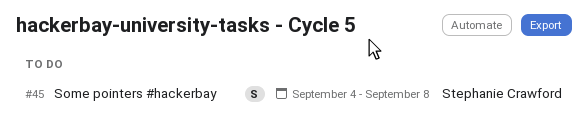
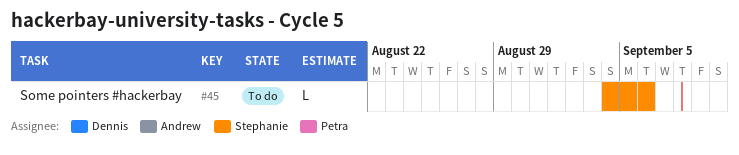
#45, estimate: S -> L
#45, due: Sep 8 -> Sep 6

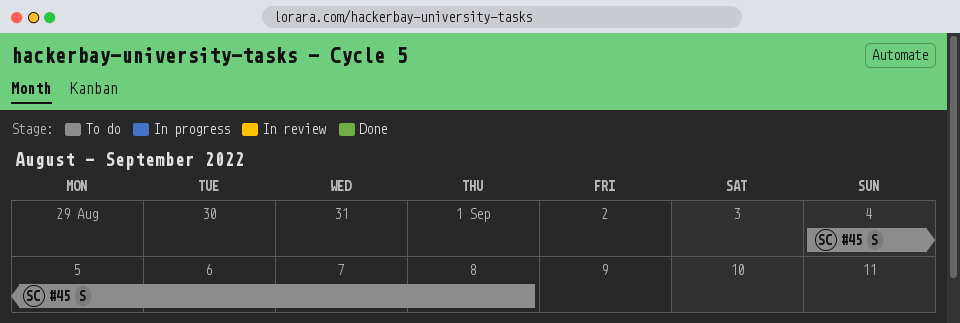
#45, estimate: L -> S
#45, due: Sep 6 -> Sep 8

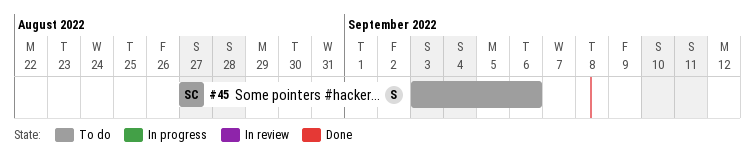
#45, start: Sep 4 -> Sep 3
#45, due: Sep 8 -> Sep 6

